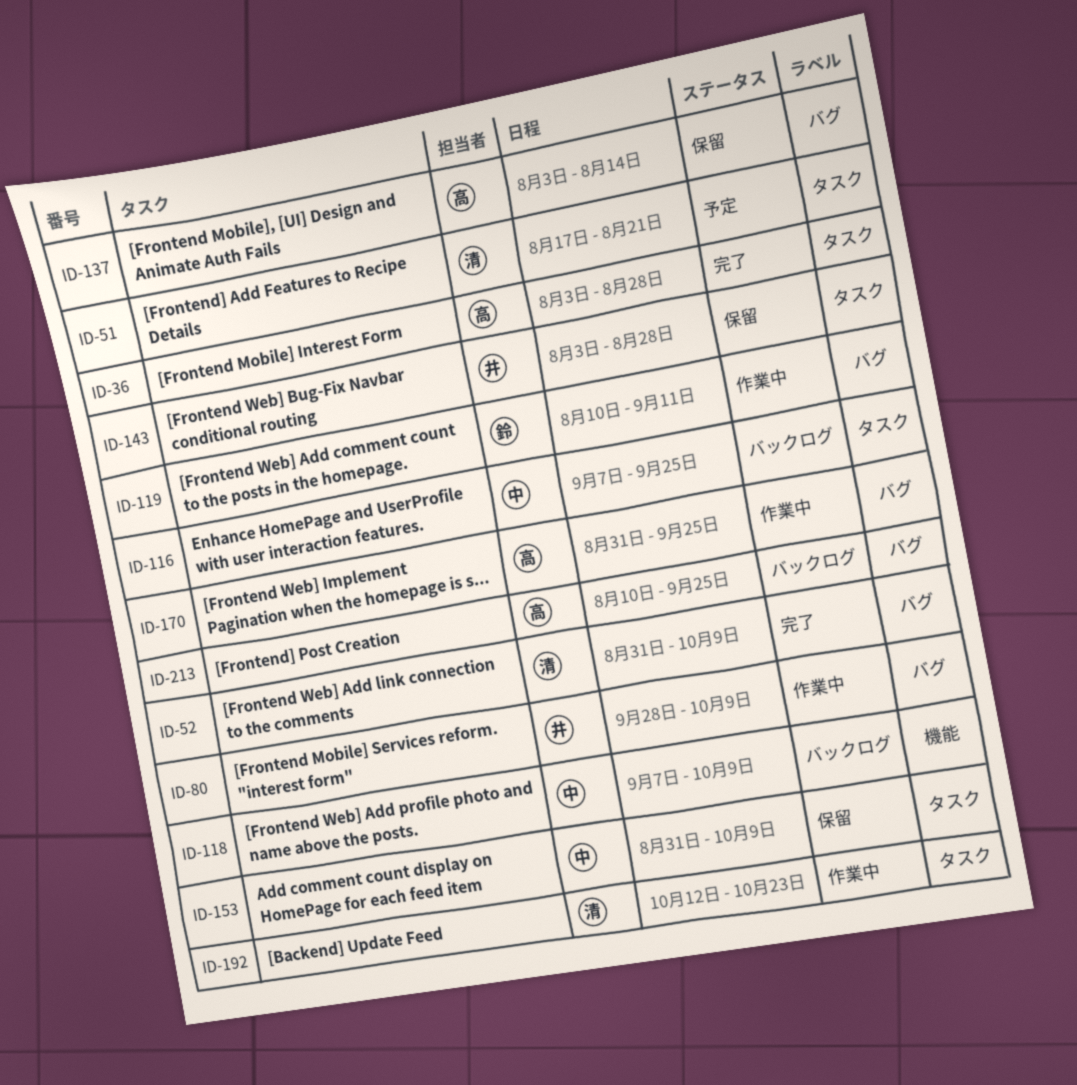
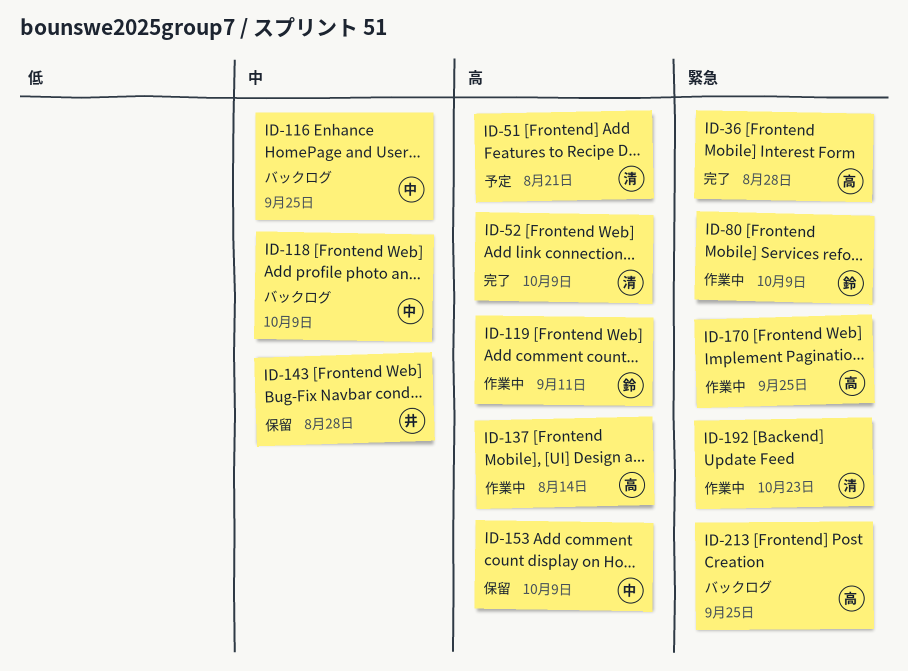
ID-80, owner: 井 -> 鈴
ID-137, status: 保留 -> 作業中

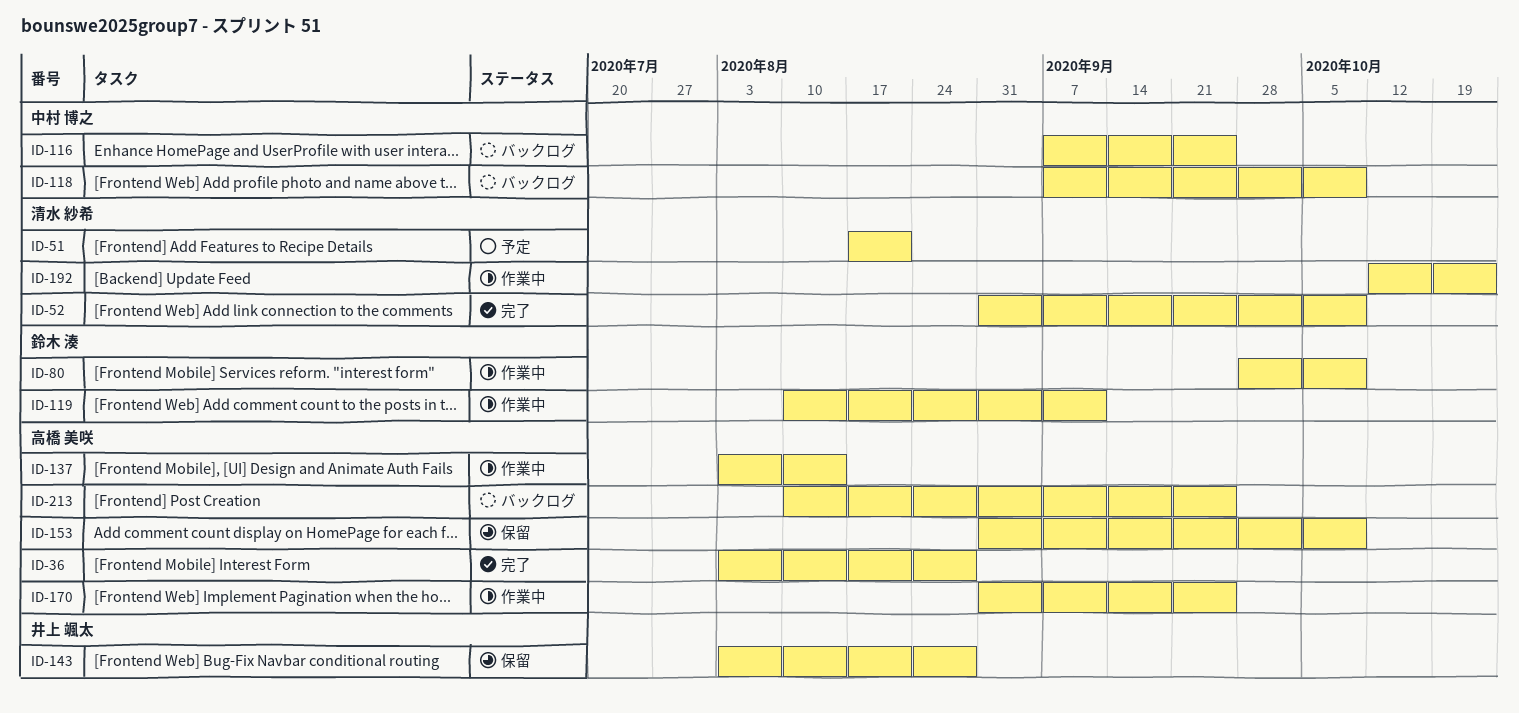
ID-153, owner: 中村 博之 -> 高橋 美咲

